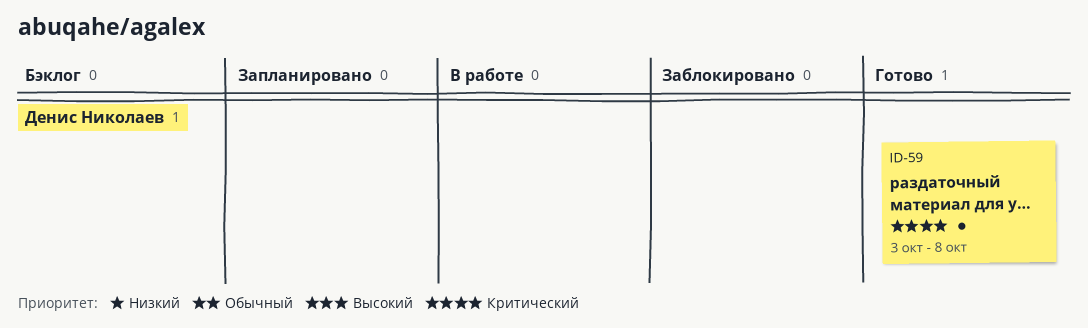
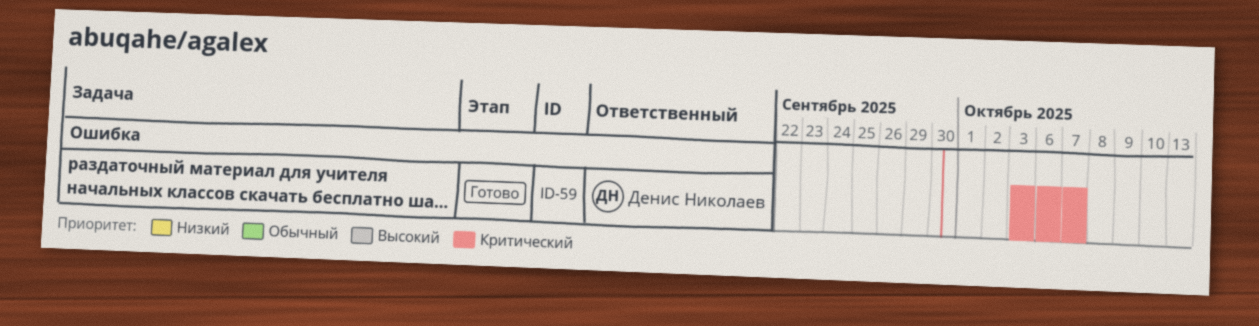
ID-59, due: Oct 8 -> Oct 7

